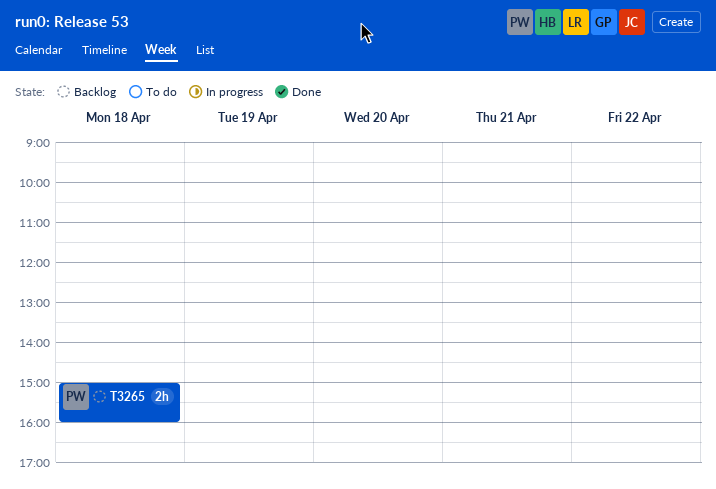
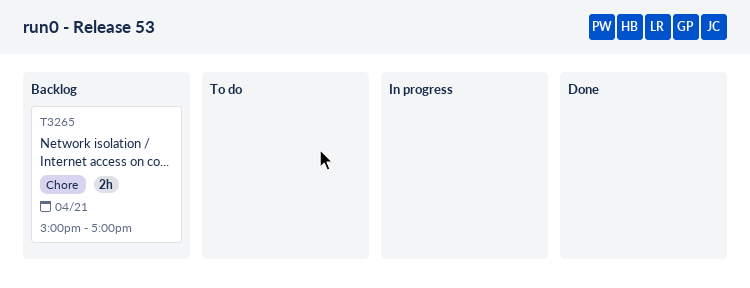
T3265, day: Apr 18 -> Apr 21
T3265, ends: 16:00 -> 17:00

